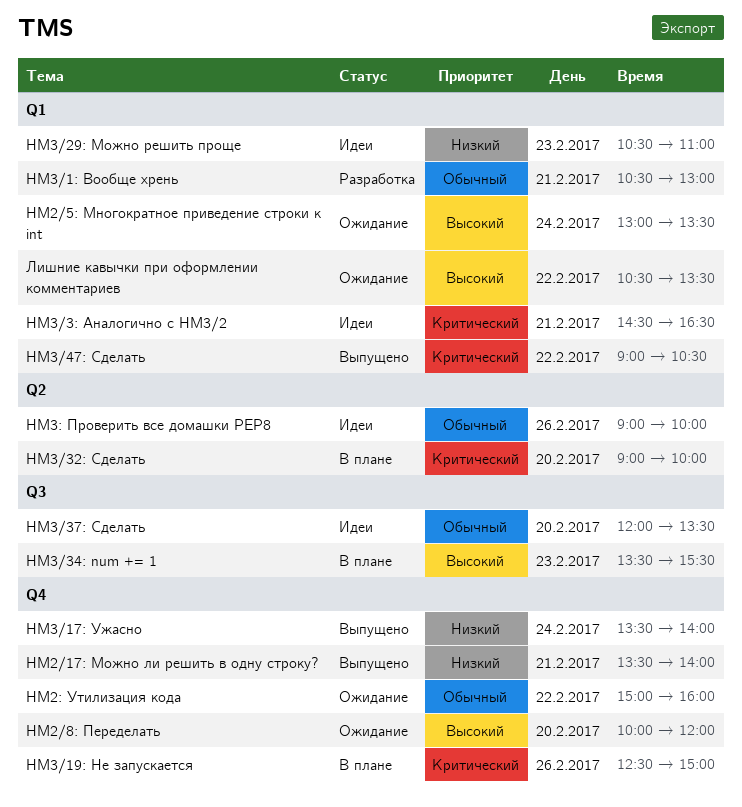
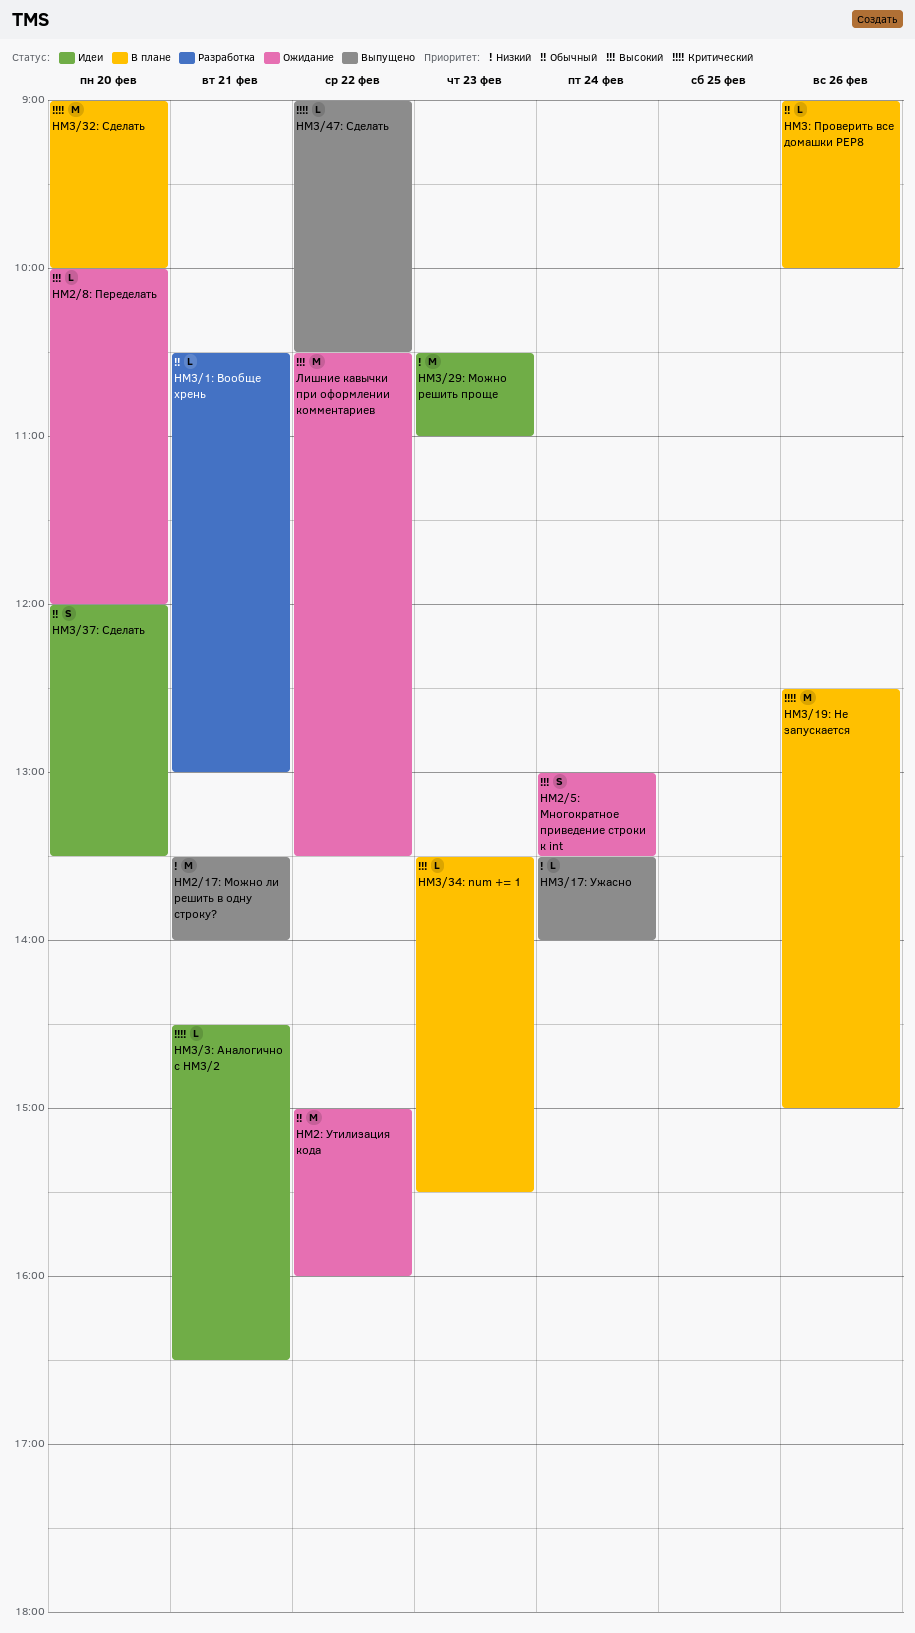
HM3: Проверить все домашки PEP8, status: Идеи -> В плане

